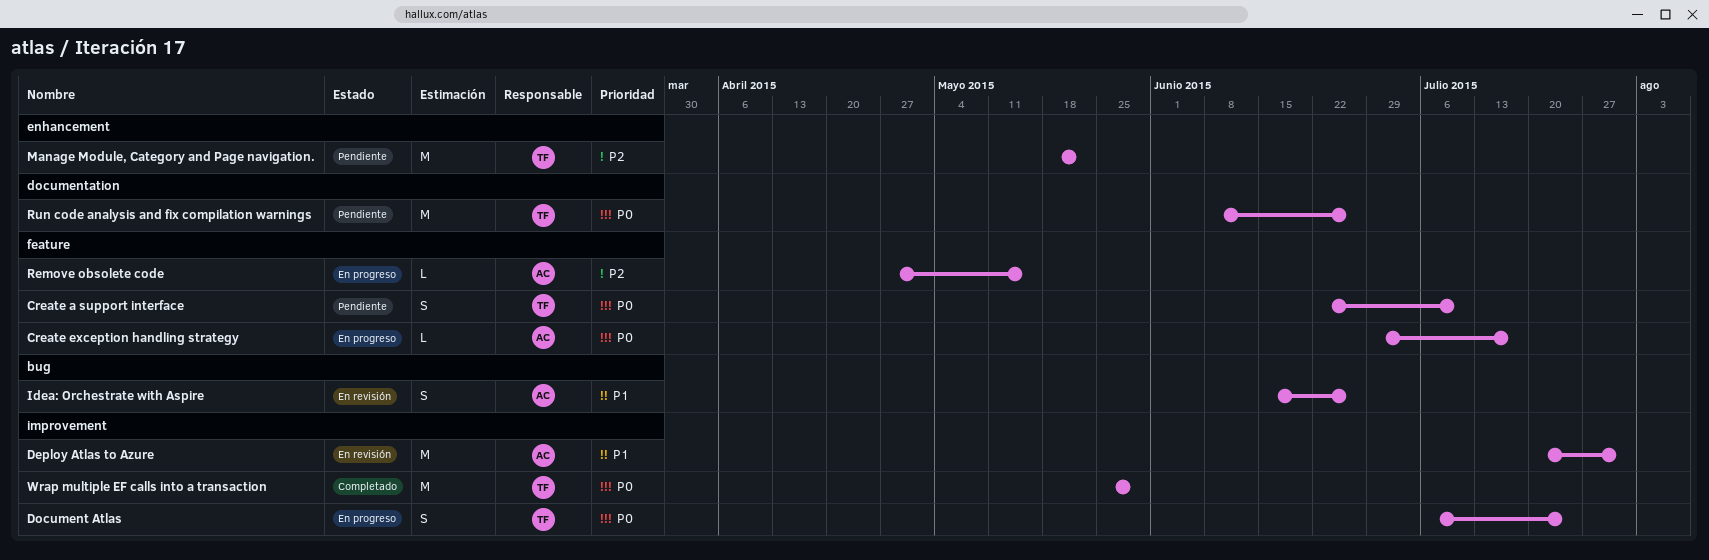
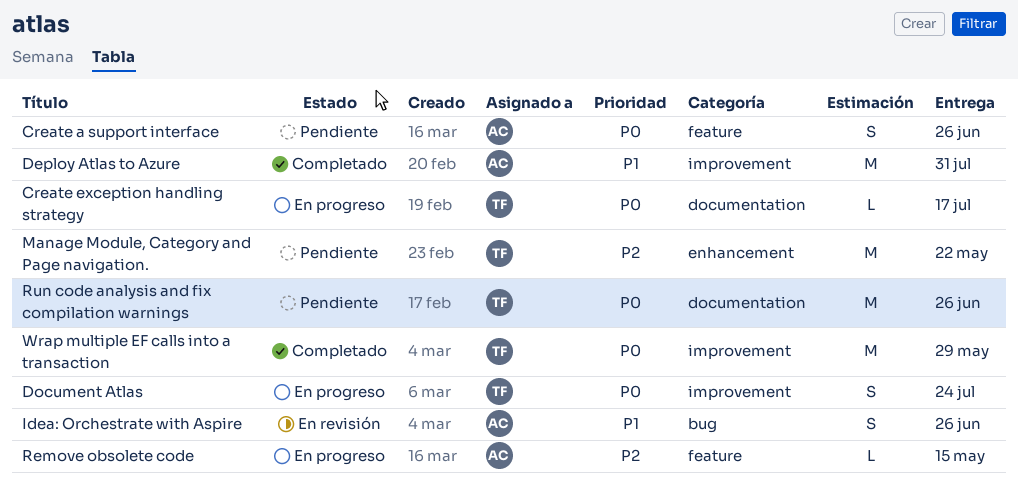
Create a support interface, owner: TF -> AC
Create a support interface, due: Jul 10 -> Jun 26
Create exception handling strategy, owner: AC -> TF
Create exception handling strategy, label: feature -> documentation
Deploy Atlas to Azure, status: En revisión -> Completado

